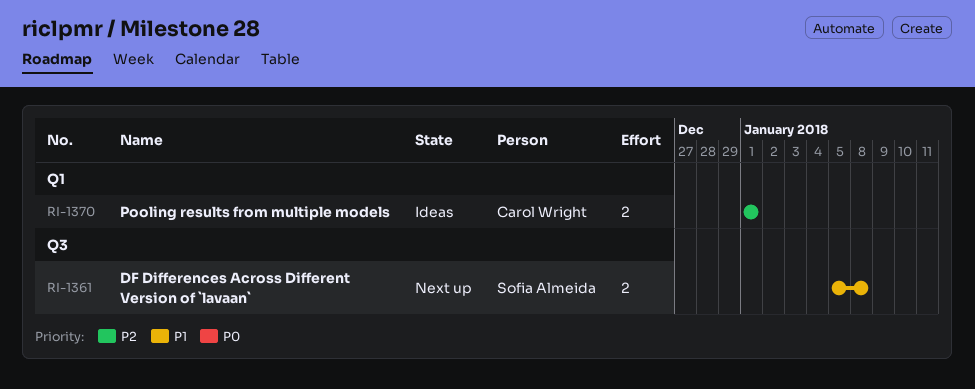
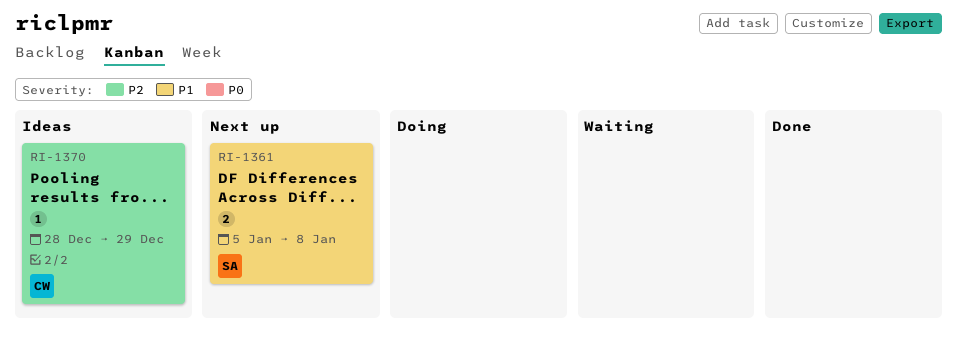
RI-1370, estimate: 2 -> 1
RI-1370, start: Jan 1 -> Dec 28
RI-1370, due: Jan 1 -> Dec 29

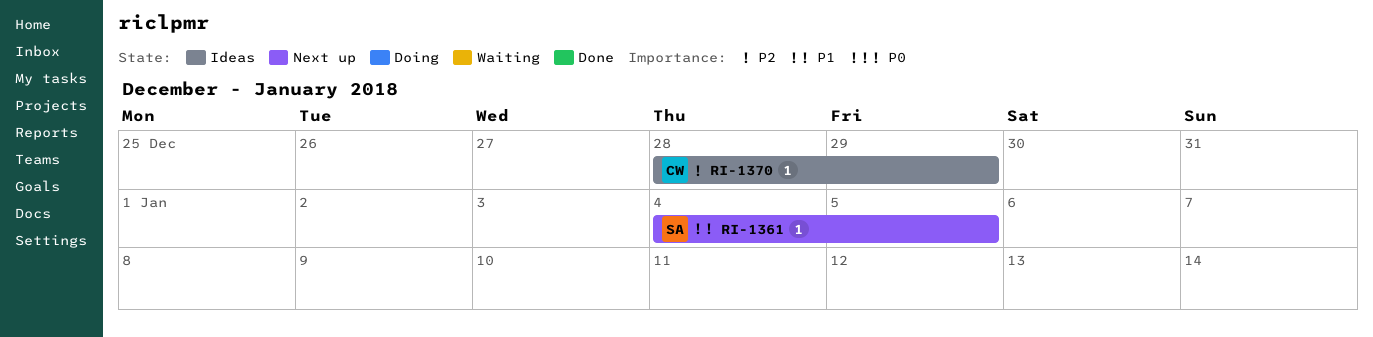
RI-1361, estimate: 2 -> 1
RI-1361, start: Jan 5 -> Jan 4
RI-1361, due: Jan 8 -> Jan 5

